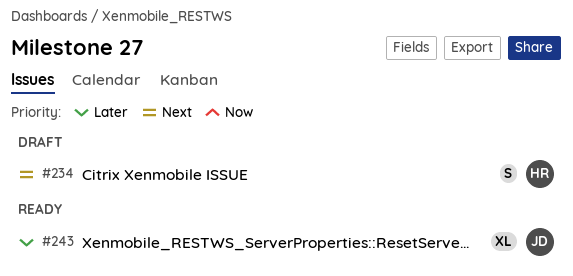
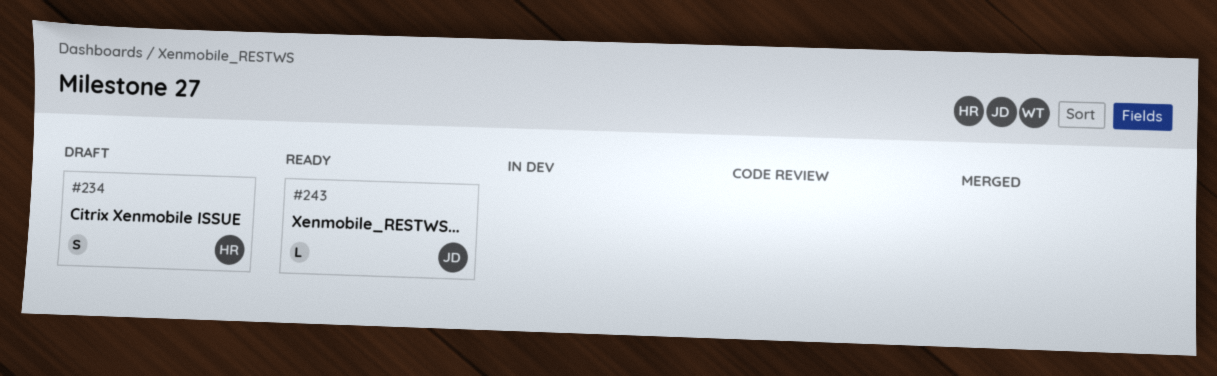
#243, estimate: XL -> L

